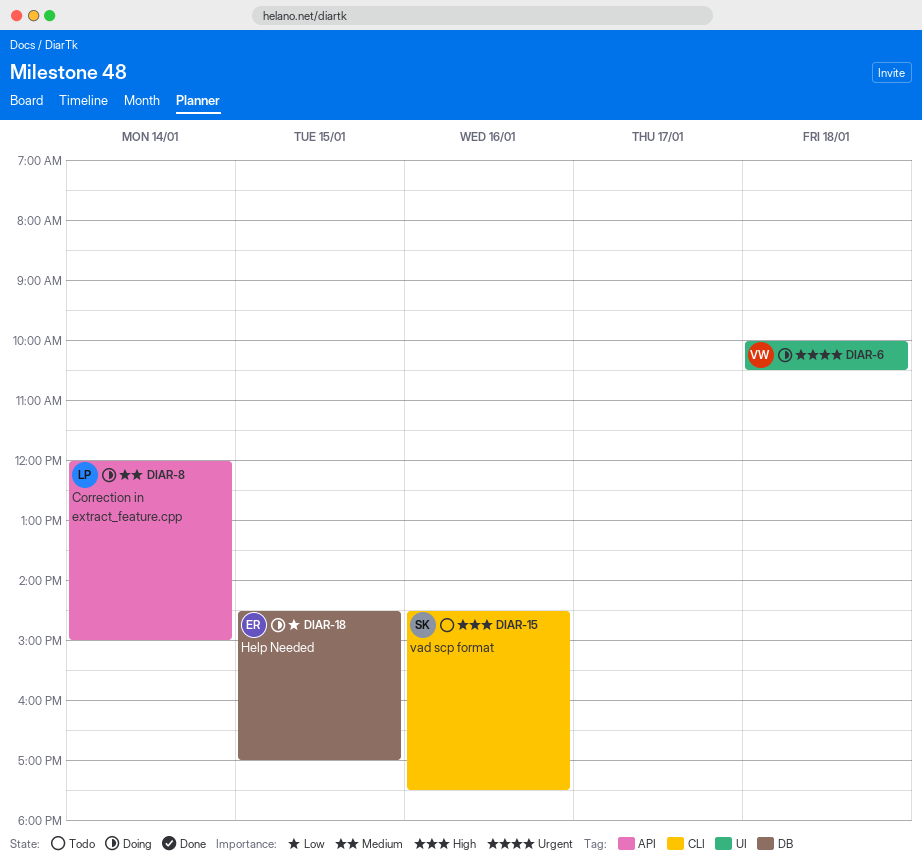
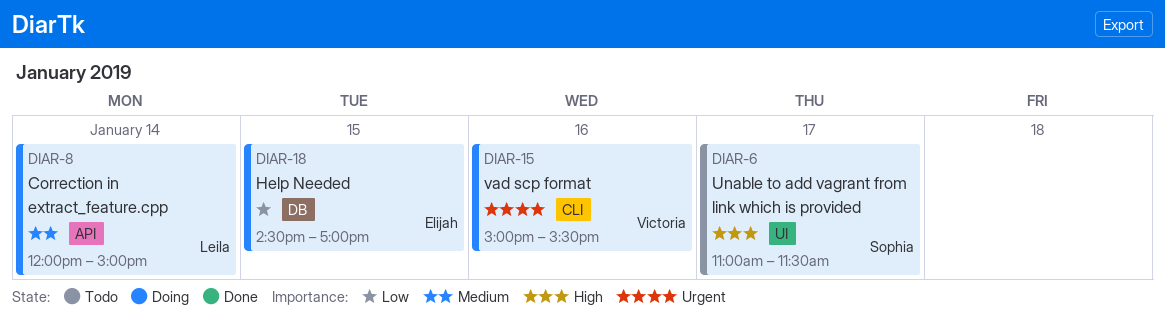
DIAR-6, status: Doing -> Todo
DIAR-6, owner: Victoria -> Sophia
DIAR-6, priority: Urgent -> High
DIAR-6, day: Jan 18 -> Jan 17
DIAR-6, begins: 10:00 -> 11:00
DIAR-6, ends: 10:30 -> 11:30
DIAR-15, status: Todo -> Doing
DIAR-15, owner: Sophia -> Victoria
DIAR-15, priority: High -> Urgent
DIAR-15, begins: 14:30 -> 15:00
DIAR-15, ends: 17:30 -> 15:30

